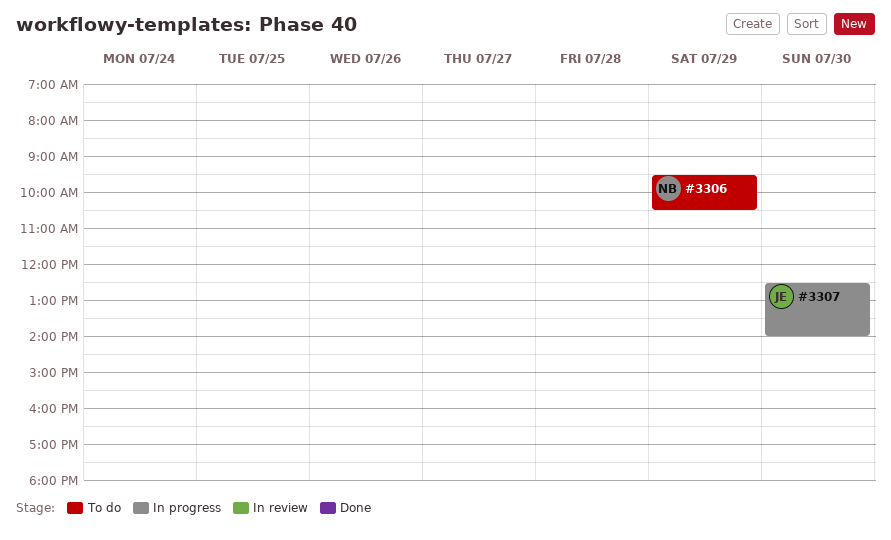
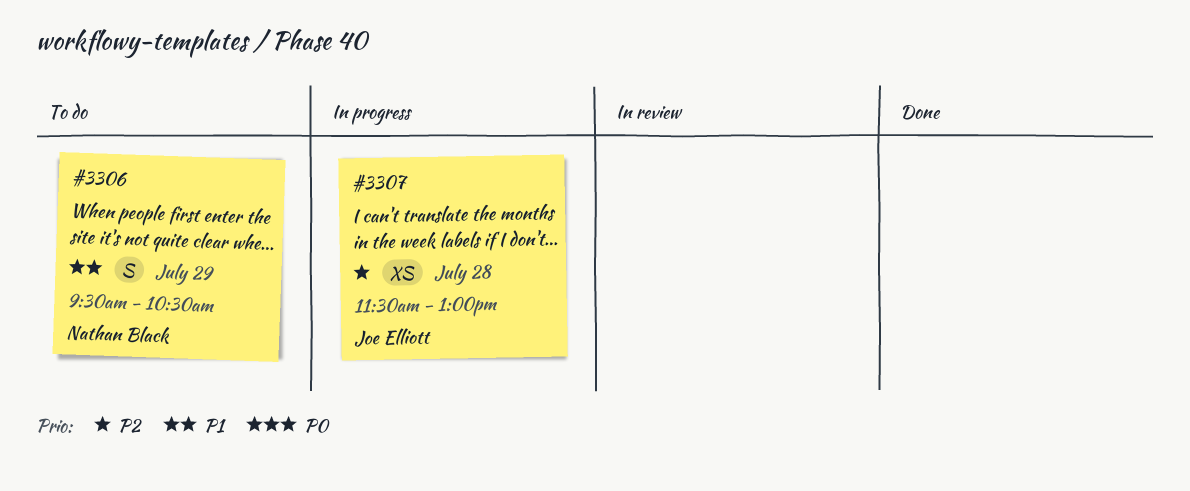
#3307, day: Jul 30 -> Jul 28
#3307, begins: 12:30 -> 11:30
#3307, ends: 14:00 -> 13:00

